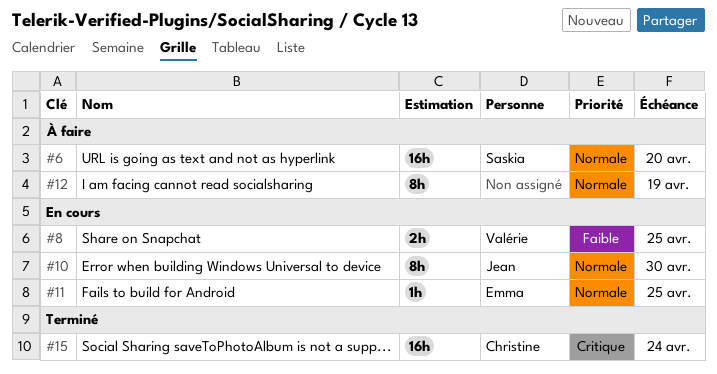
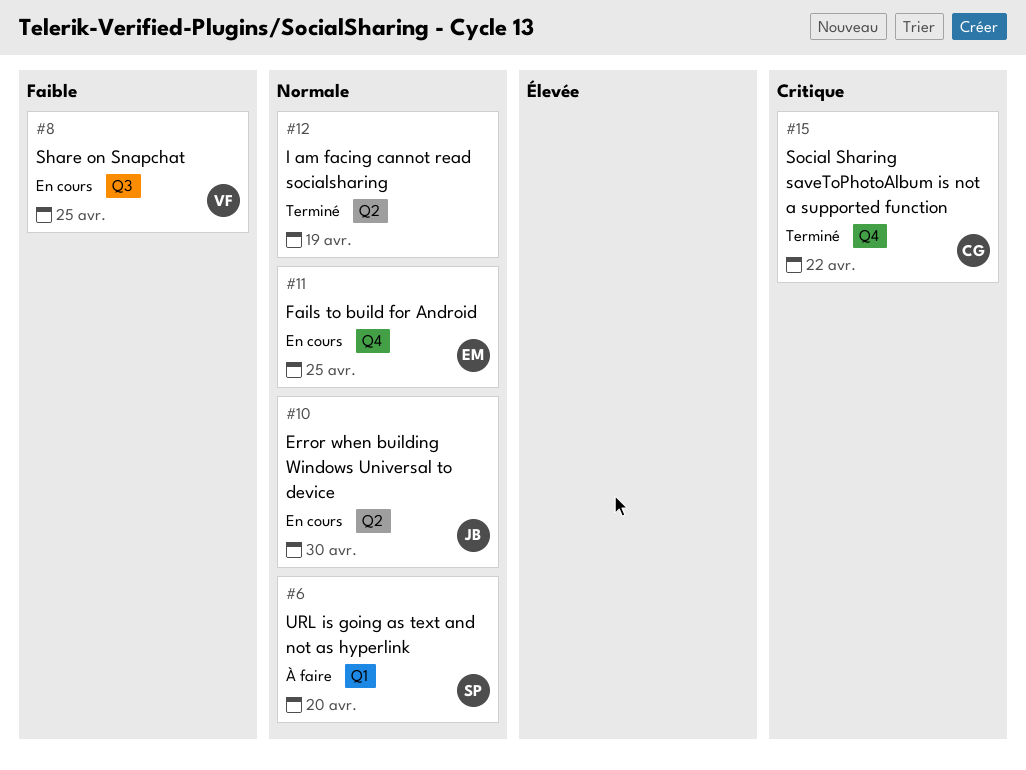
#12, status: À faire -> Terminé
#15, due: Apr 24 -> Apr 22

